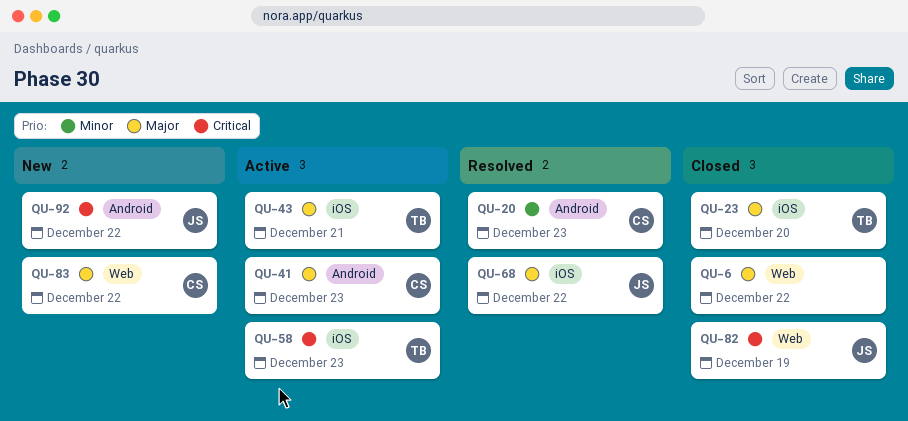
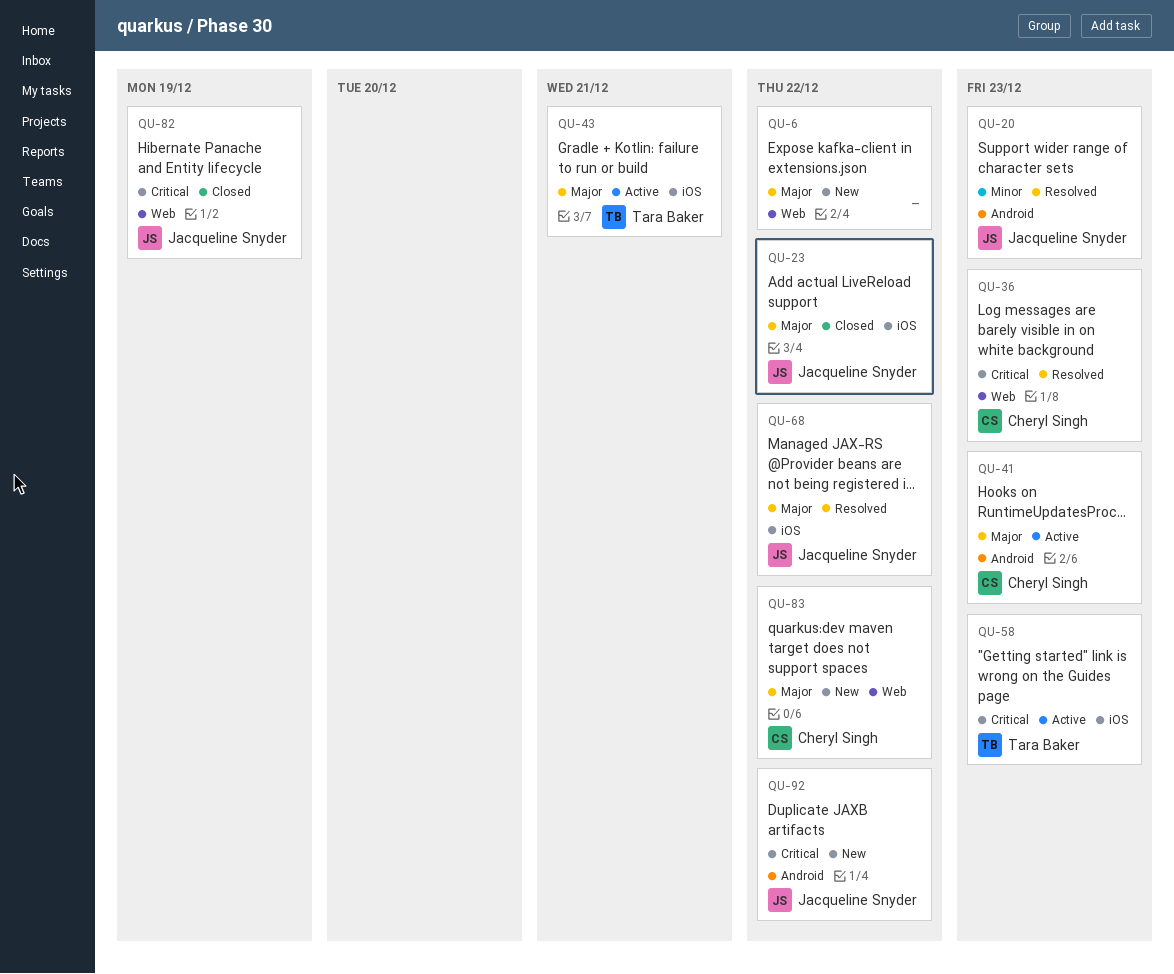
QU-6, status: Closed -> New
QU-20, owner: Cheryl Singh -> Jacqueline Snyder
QU-23, owner: Tara Baker -> Jacqueline Snyder
QU-23, due: Dec 20 -> Dec 22
QU-36: none -> present

